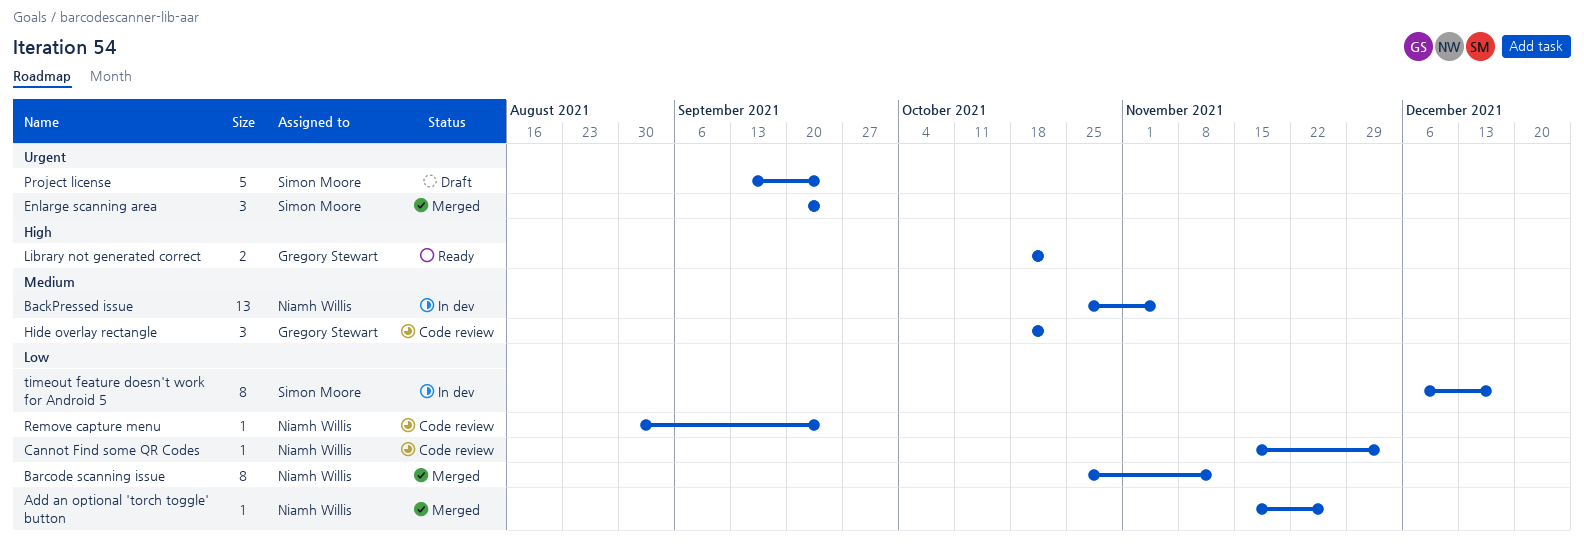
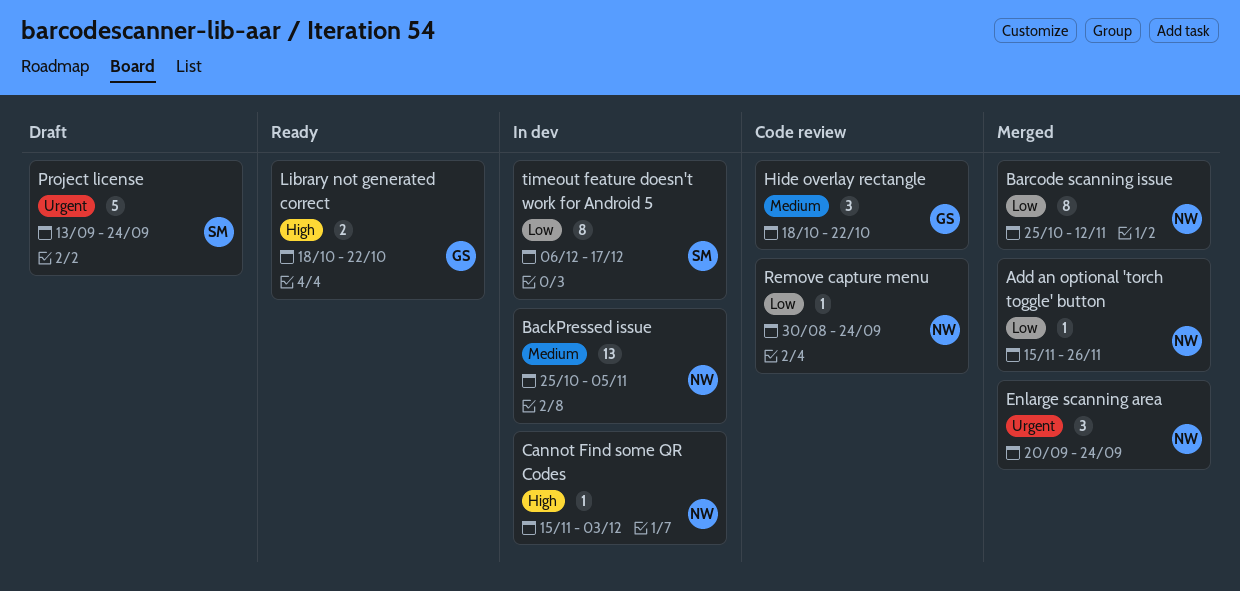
Cannot Find some QR Codes, status: Code review -> In dev
Cannot Find some QR Codes, priority: Low -> High
Enlarge scanning area, owner: Simon Moore -> Niamh Willis

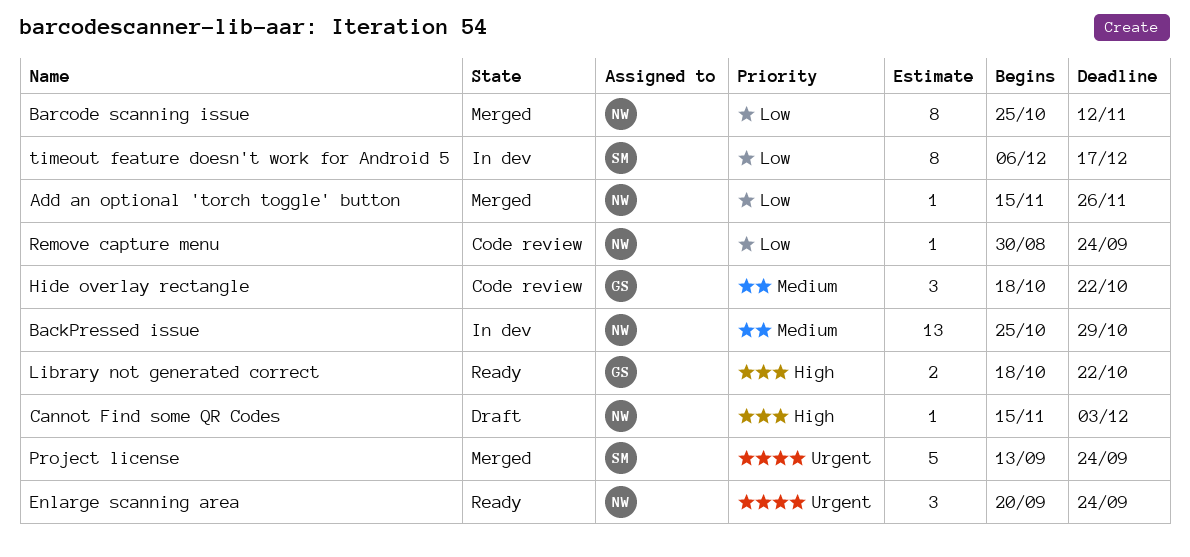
BackPressed issue, due: Nov 5 -> Oct 29
Cannot Find some QR Codes, status: In dev -> Draft
Enlarge scanning area, status: Merged -> Ready
Project license, status: Draft -> Merged

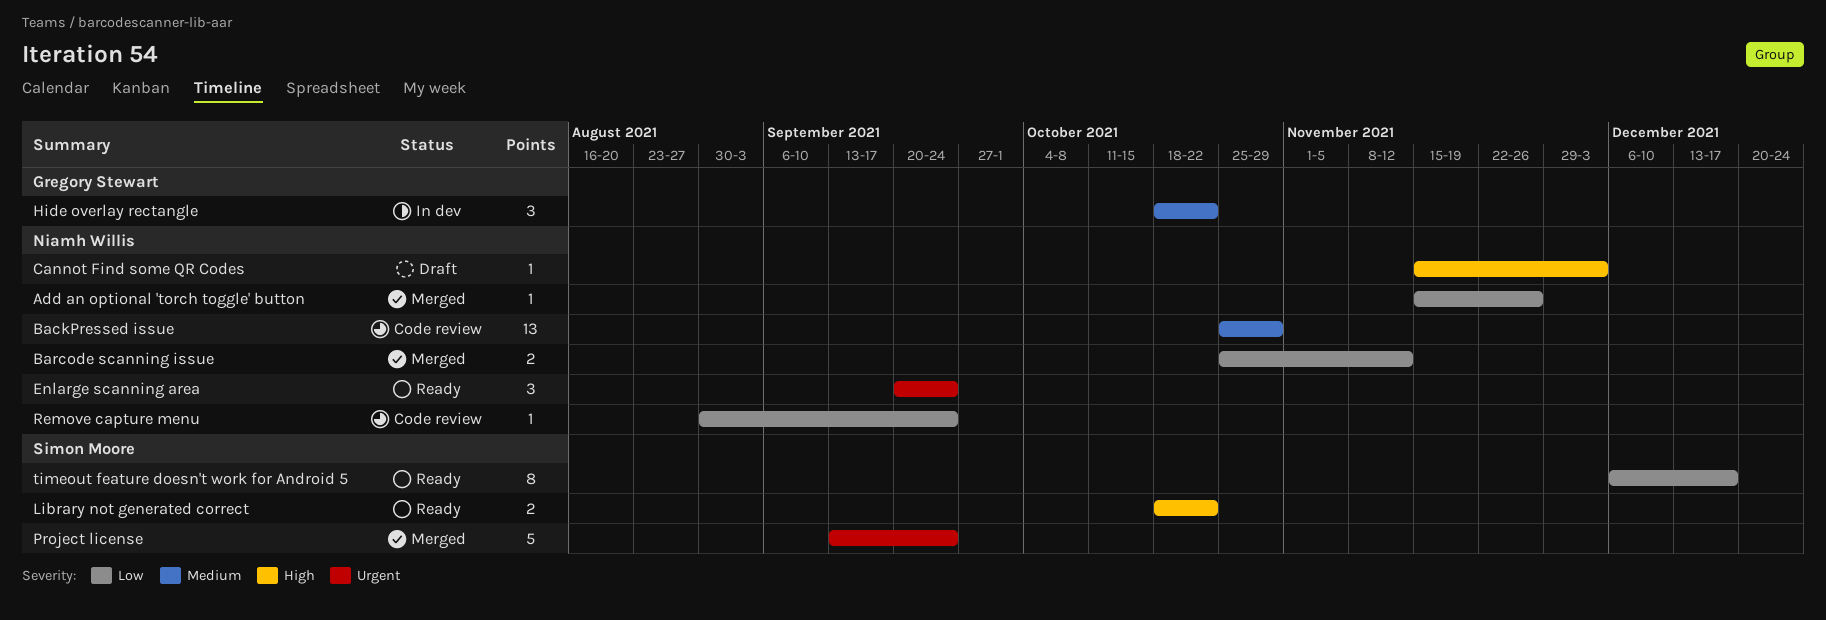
BackPressed issue, status: In dev -> Code review
Barcode scanning issue, estimate: 8 -> 2
Hide overlay rectangle, status: Code review -> In dev
Library not generated correct, owner: Gregory Stewart -> Simon Moore
timeout feature doesn't work for Android 5, status: In dev -> Ready

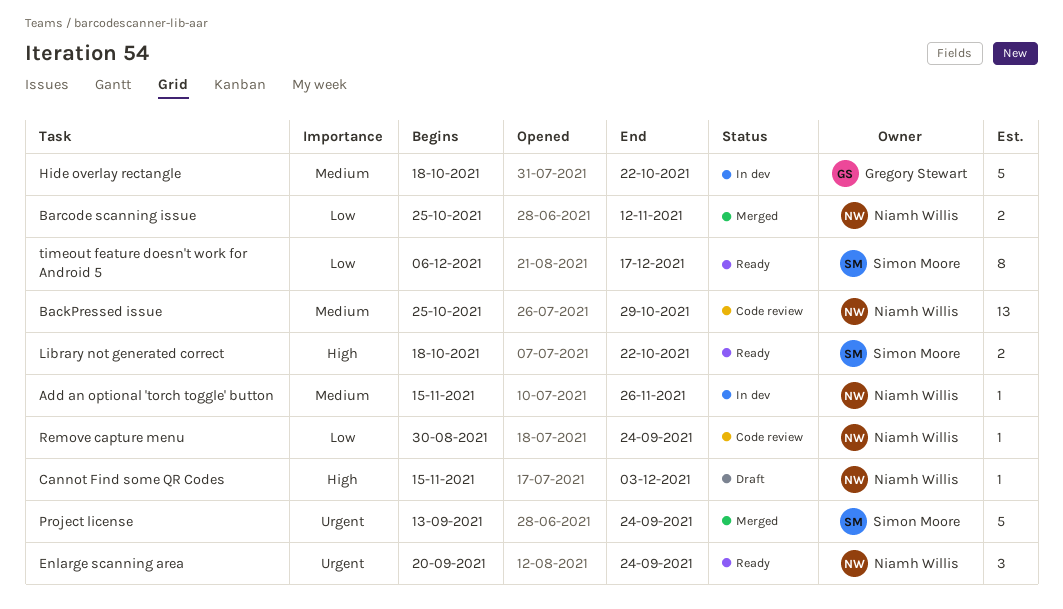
Add an optional 'torch toggle' button, status: Merged -> In dev
Add an optional 'torch toggle' button, priority: Low -> Medium
Hide overlay rectangle, estimate: 3 -> 5

